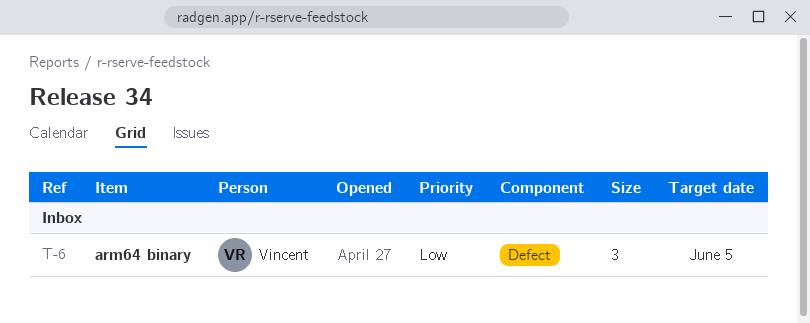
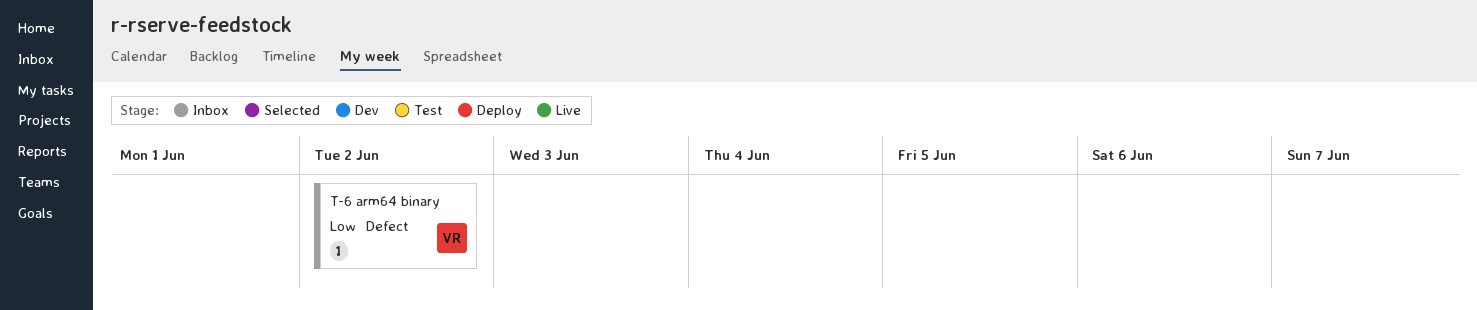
T-6, estimate: 3 -> 1
T-6, due: Jun 5 -> Jun 2

